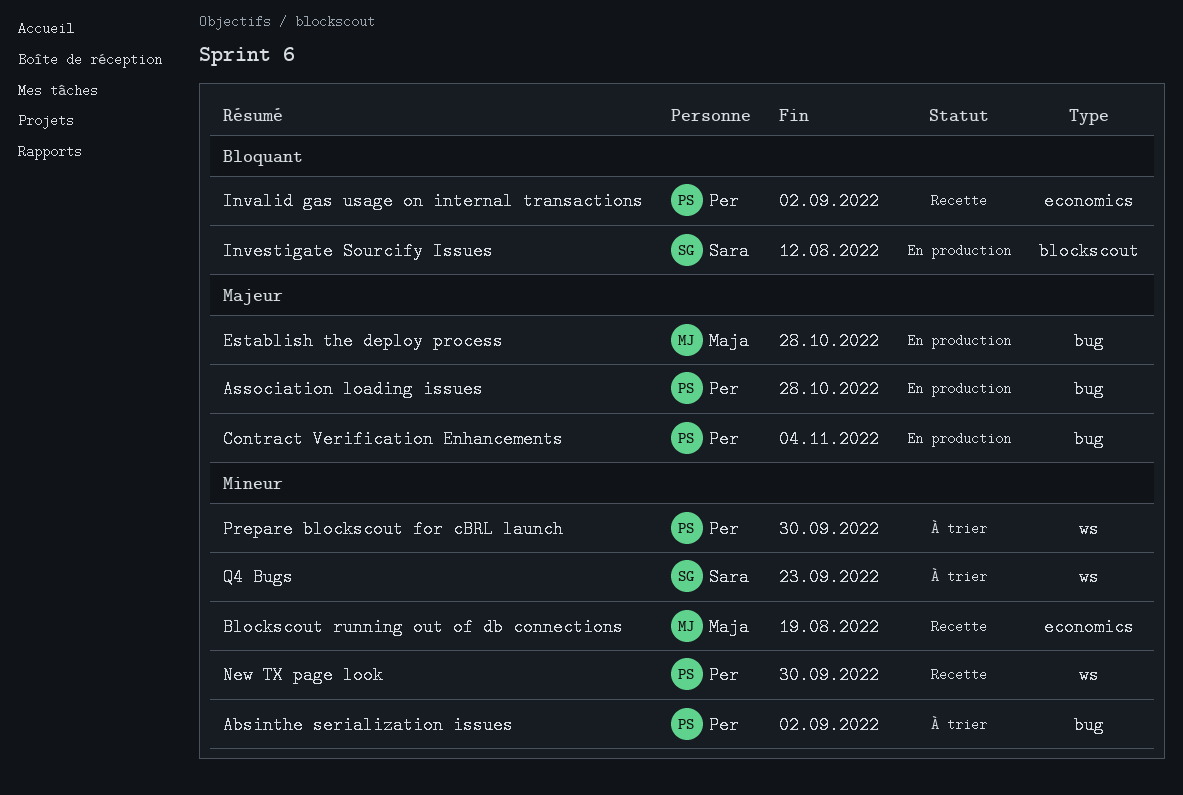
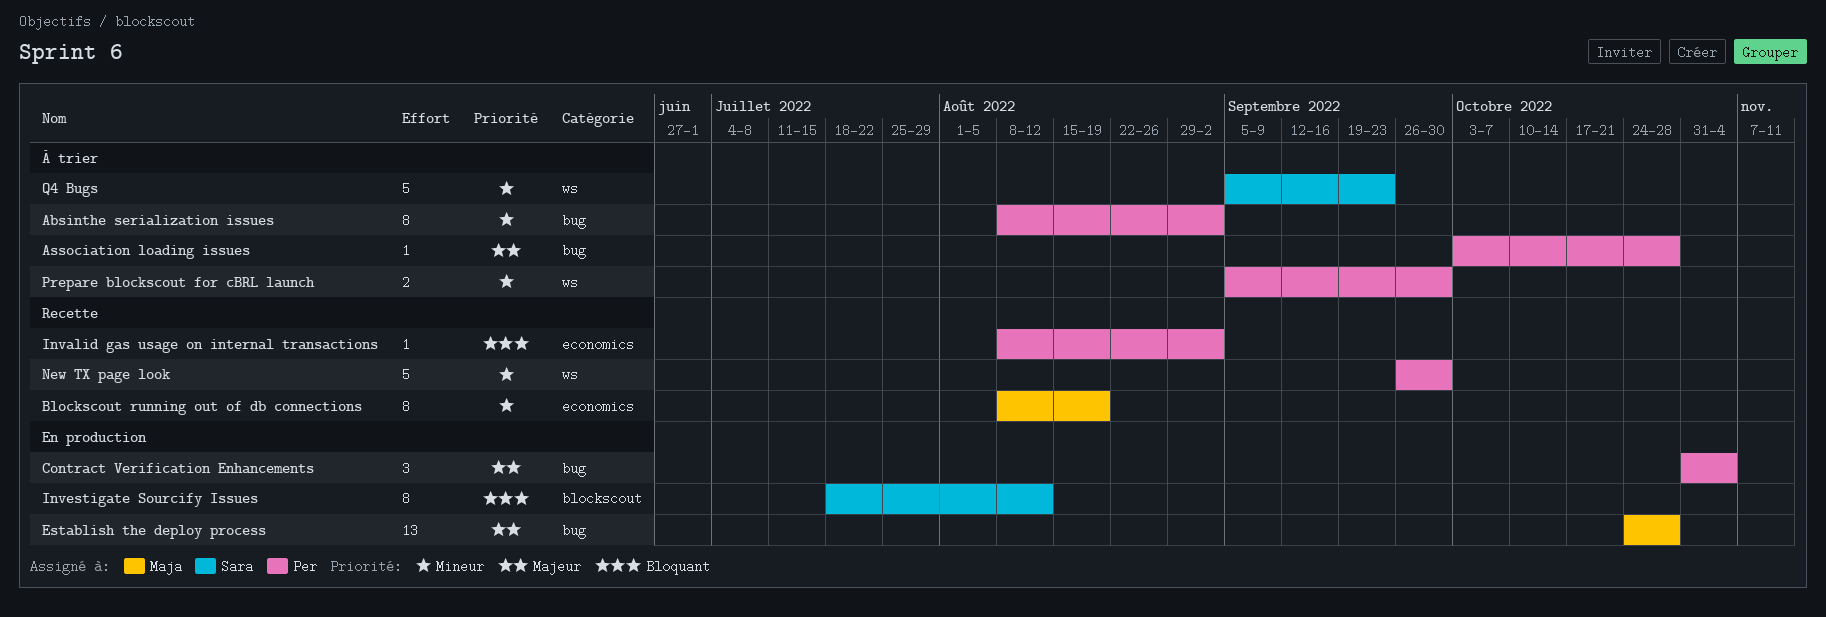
Association loading issues, status: En production -> À trier

